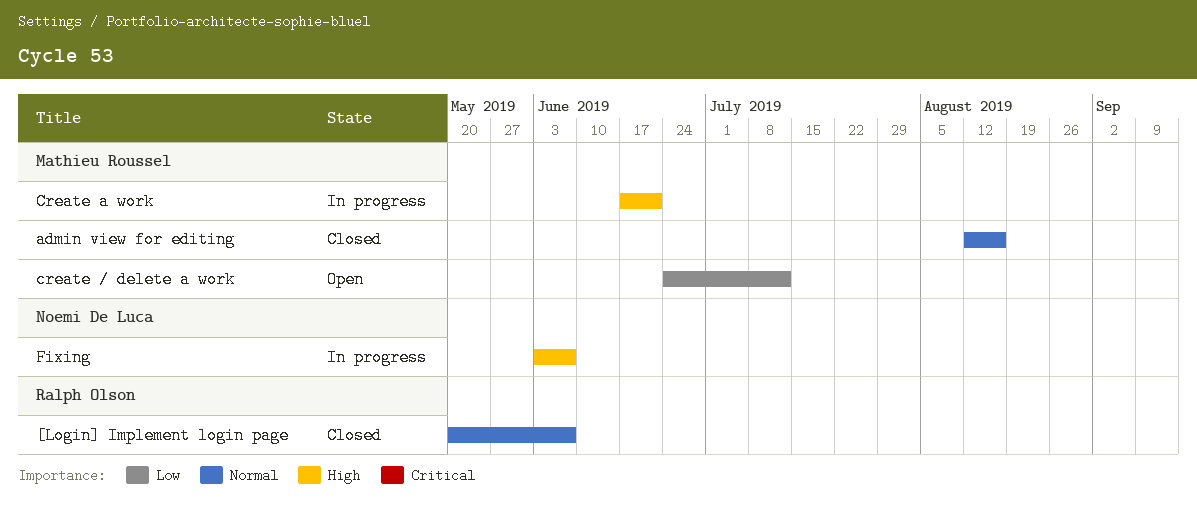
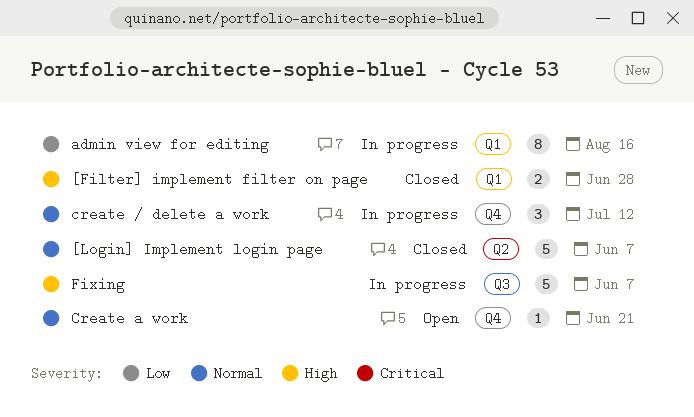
[Filter] implement filter on page: none -> present
admin view for editing, status: Closed -> In progress
admin view for editing, priority: Normal -> Low
create / delete a work, status: Open -> In progress
create / delete a work, priority: Low -> Normal
Create a work, status: In progress -> Open
Create a work, priority: High -> Normal

